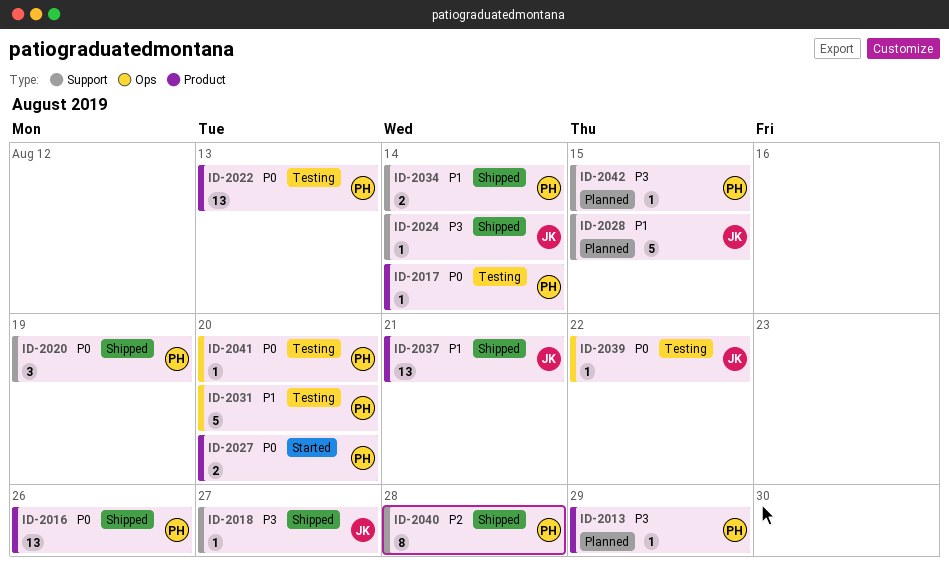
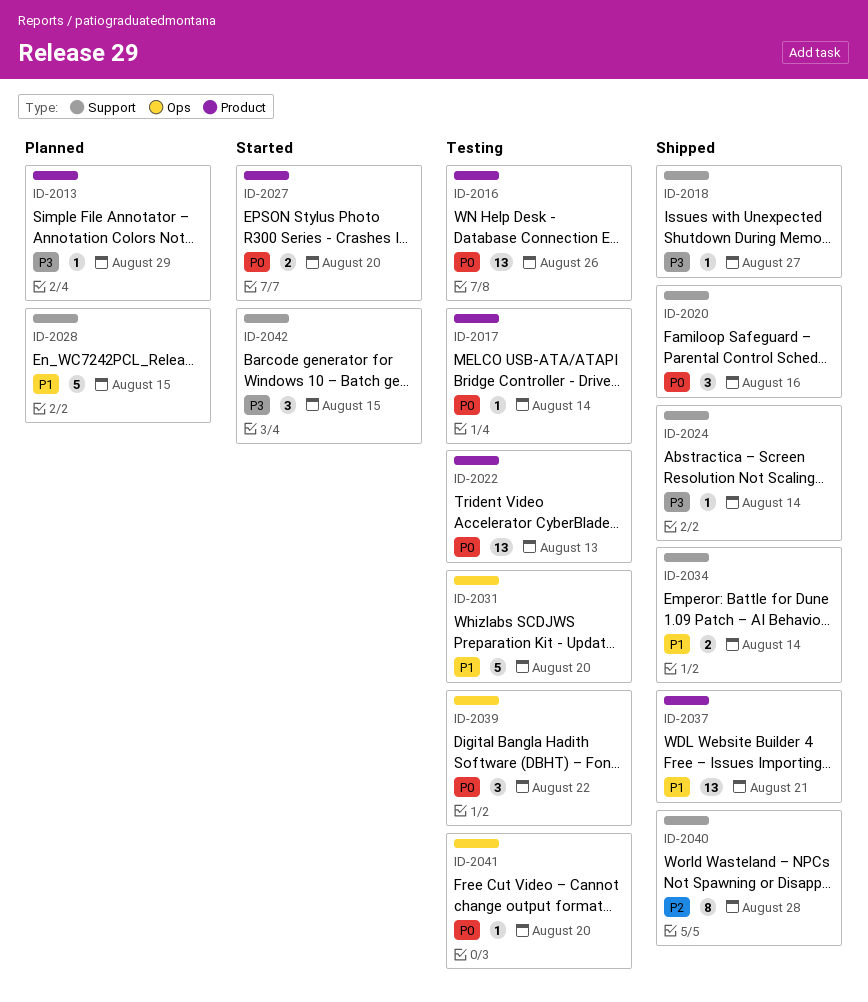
ID-2016, status: Shipped -> Testing
ID-2020, due: Aug 19 -> Aug 16
ID-2039, estimate: 1 -> 3
ID-2042, status: Planned -> Started
ID-2042, estimate: 1 -> 3

